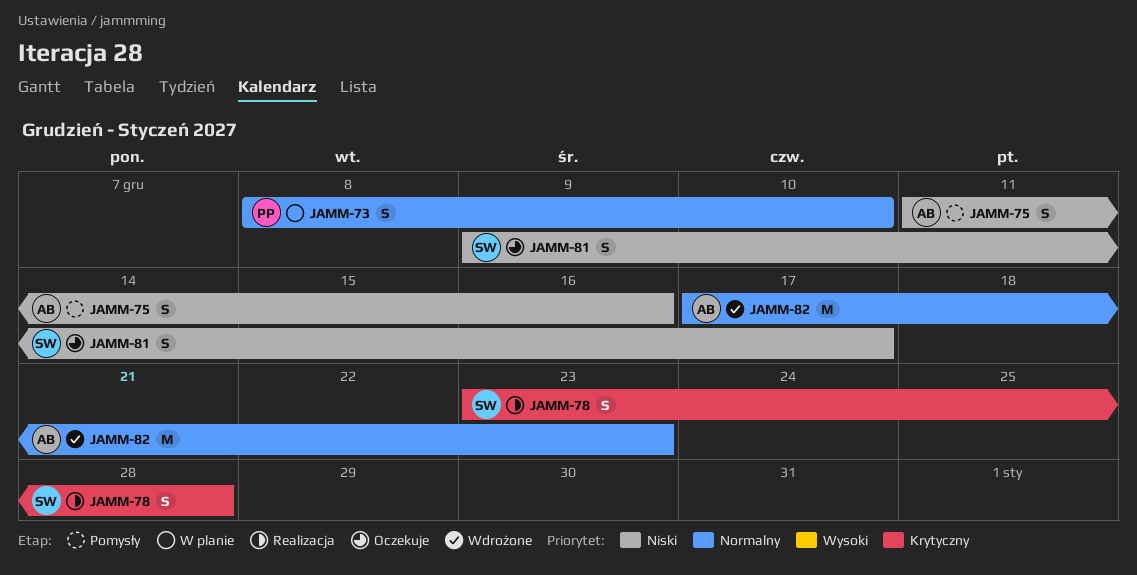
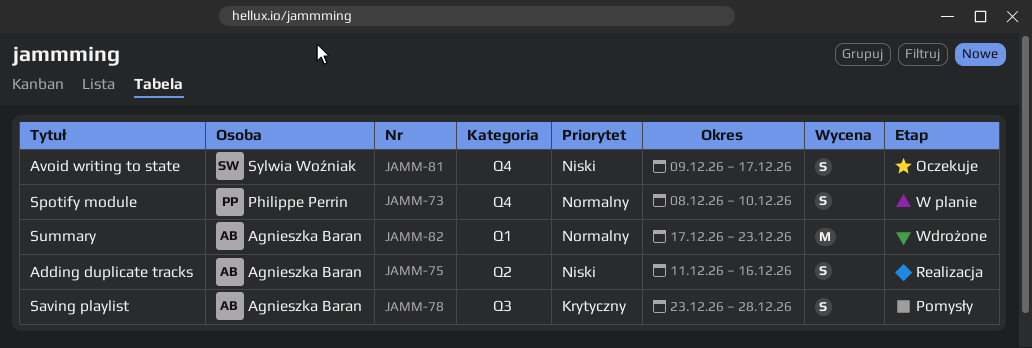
JAMM-75, status: Pomysły -> Realizacja
JAMM-78, status: Realizacja -> Pomysły
JAMM-78, owner: Sylwia Woźniak -> Agnieszka Baran

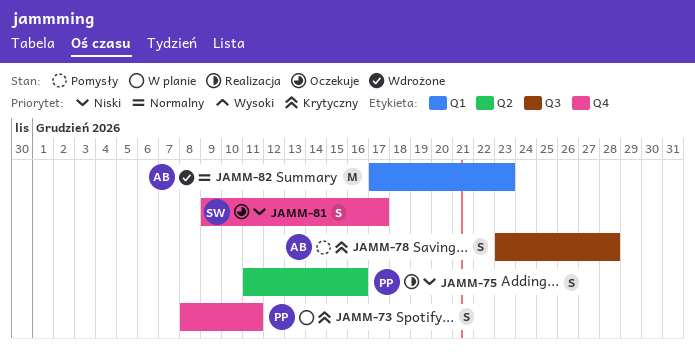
JAMM-73, priority: Normalny -> Krytyczny
JAMM-73, due: Dec 10 -> Dec 11
JAMM-75, owner: Agnieszka Baran -> Philippe Perrin

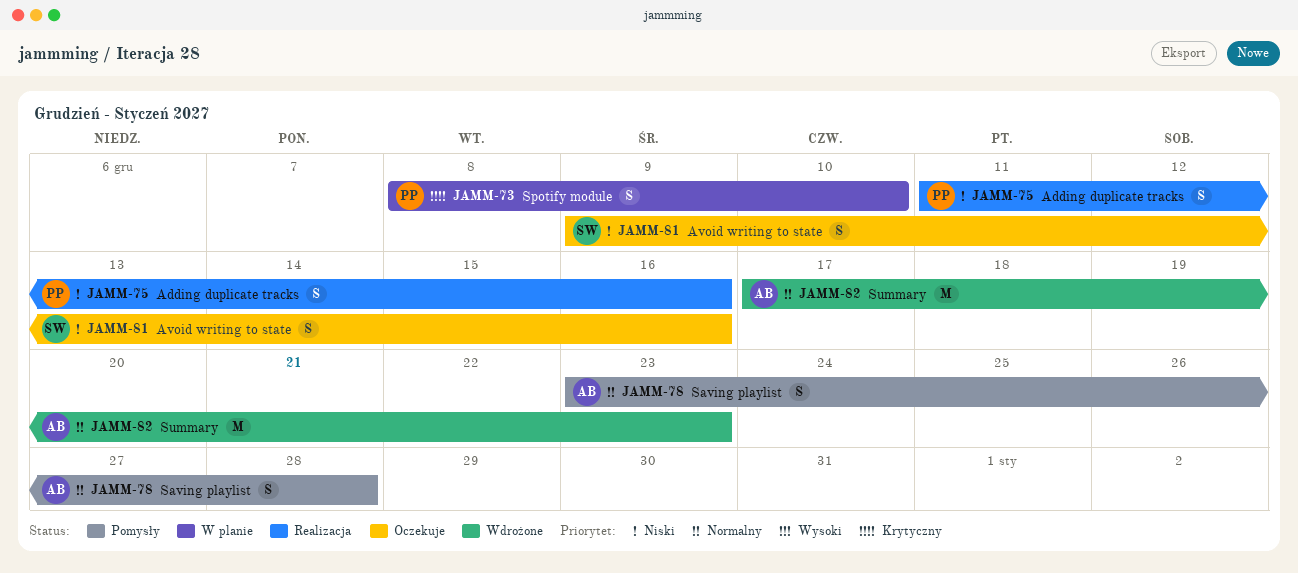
JAMM-73, due: Dec 11 -> Dec 10
JAMM-78, priority: Krytyczny -> Normalny
JAMM-81, due: Dec 17 -> Dec 16

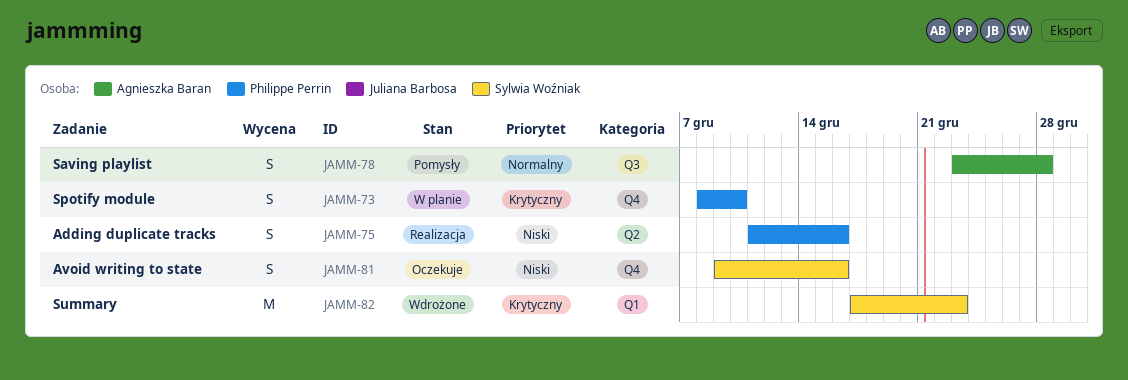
JAMM-82, owner: Agnieszka Baran -> Sylwia Woźniak
JAMM-82, priority: Normalny -> Krytyczny

